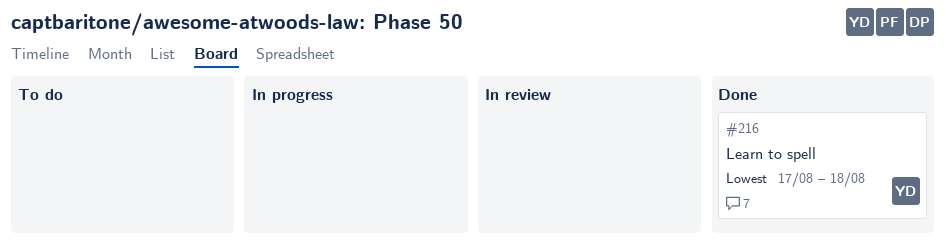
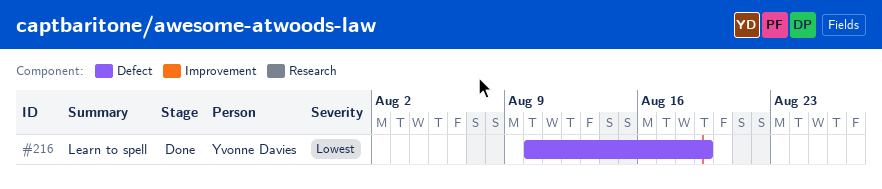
#216, start: Aug 17 -> Aug 10
#216, due: Aug 18 -> Aug 19

